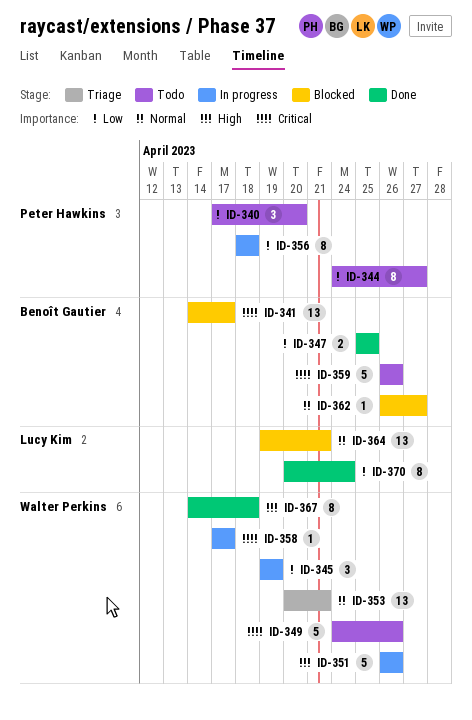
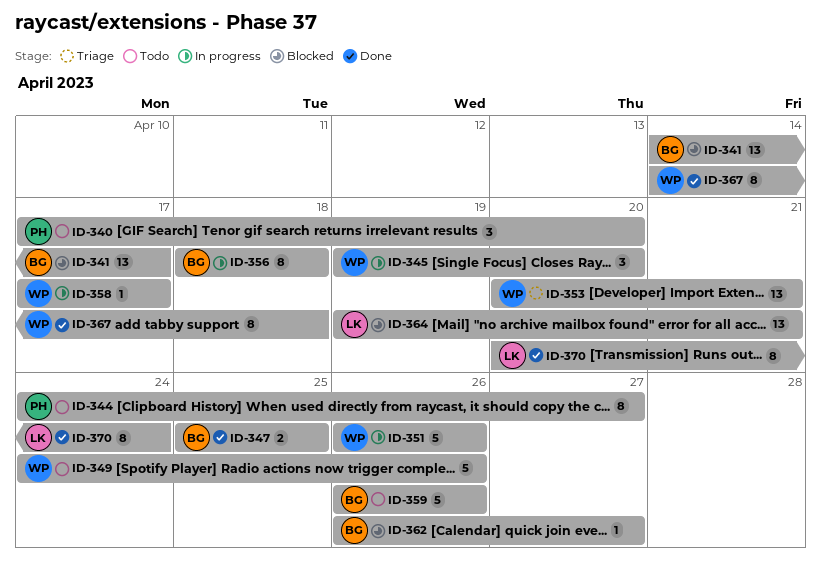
ID-345, due: Apr 19 -> Apr 20
ID-356, owner: Peter Hawkins -> Benoît Gautier

